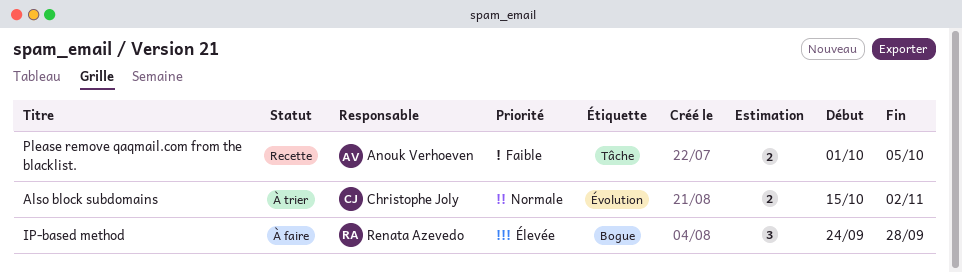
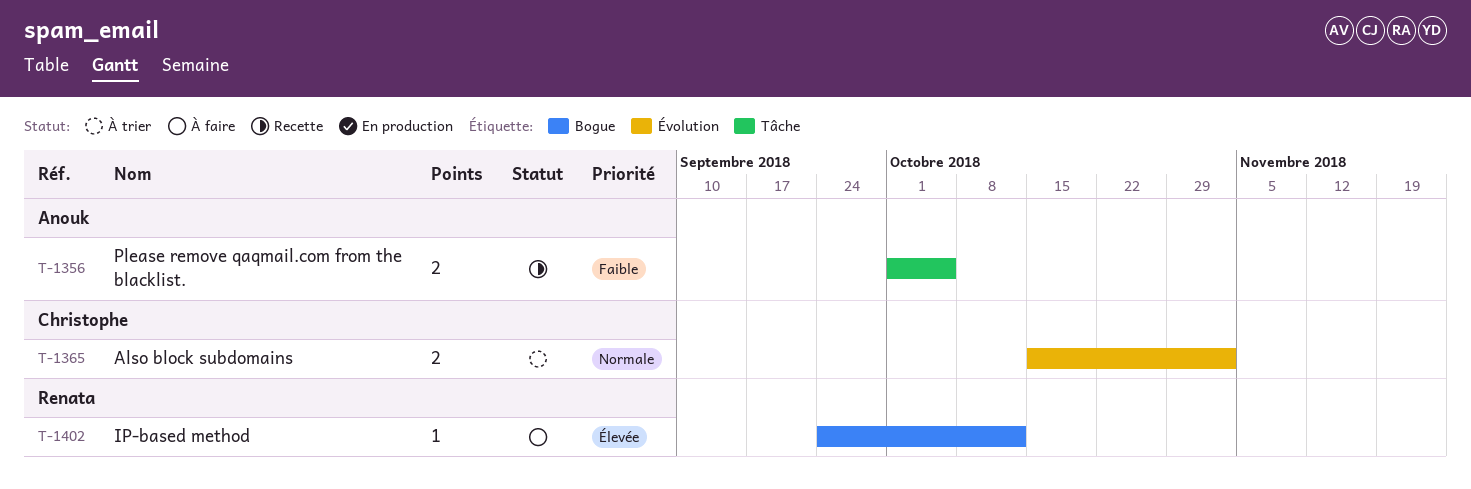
IP-based method, estimate: 3 -> 1
IP-based method, due: Sep 28 -> Oct 12

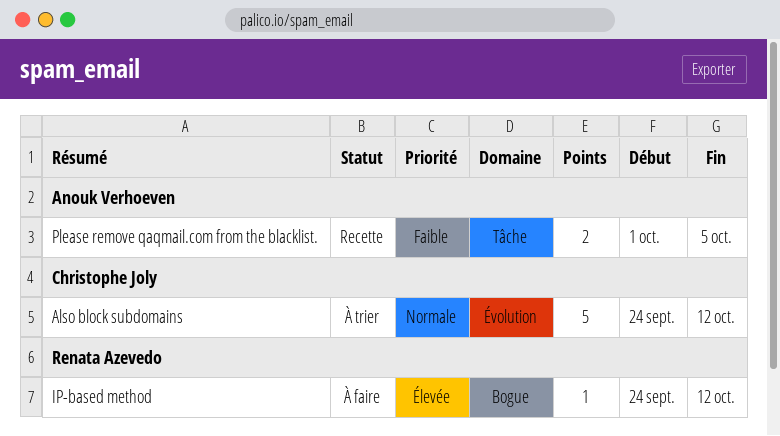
Also block subdomains, estimate: 2 -> 5
Also block subdomains, start: Oct 15 -> Sep 24
Also block subdomains, due: Nov 2 -> Oct 12

